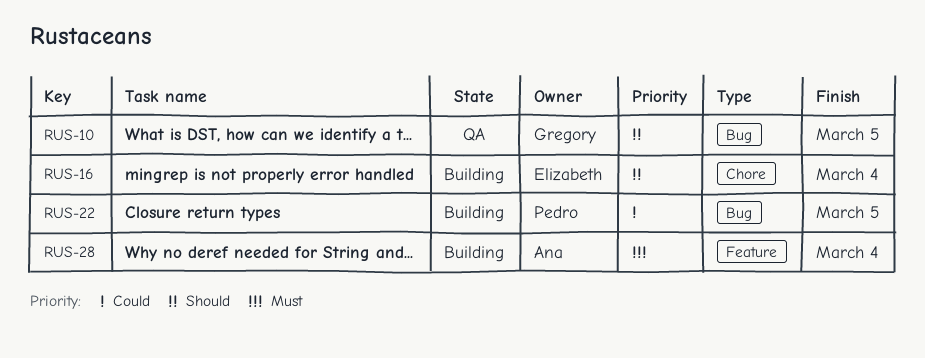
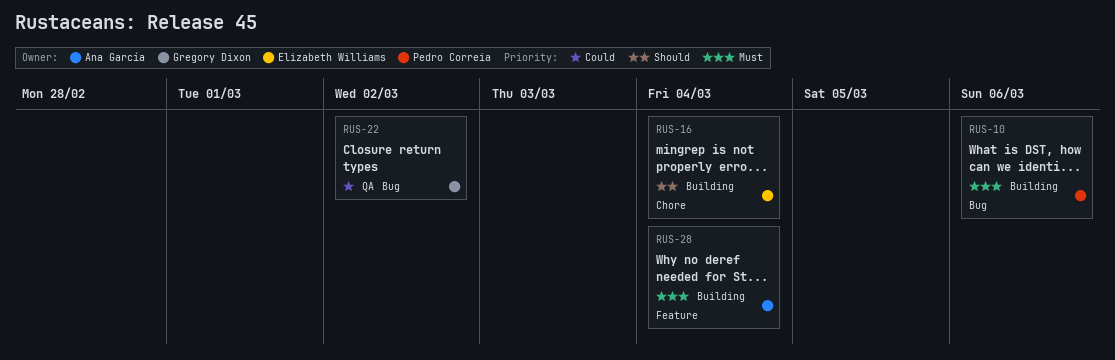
RUS-10, status: QA -> Building
RUS-10, owner: Gregory Dixon -> Pedro Correia
RUS-10, priority: Should -> Must
RUS-10, due: Mar 5 -> Mar 6
RUS-22, status: Building -> QA
RUS-22, owner: Pedro Correia -> Gregory Dixon
RUS-22, due: Mar 5 -> Mar 2

